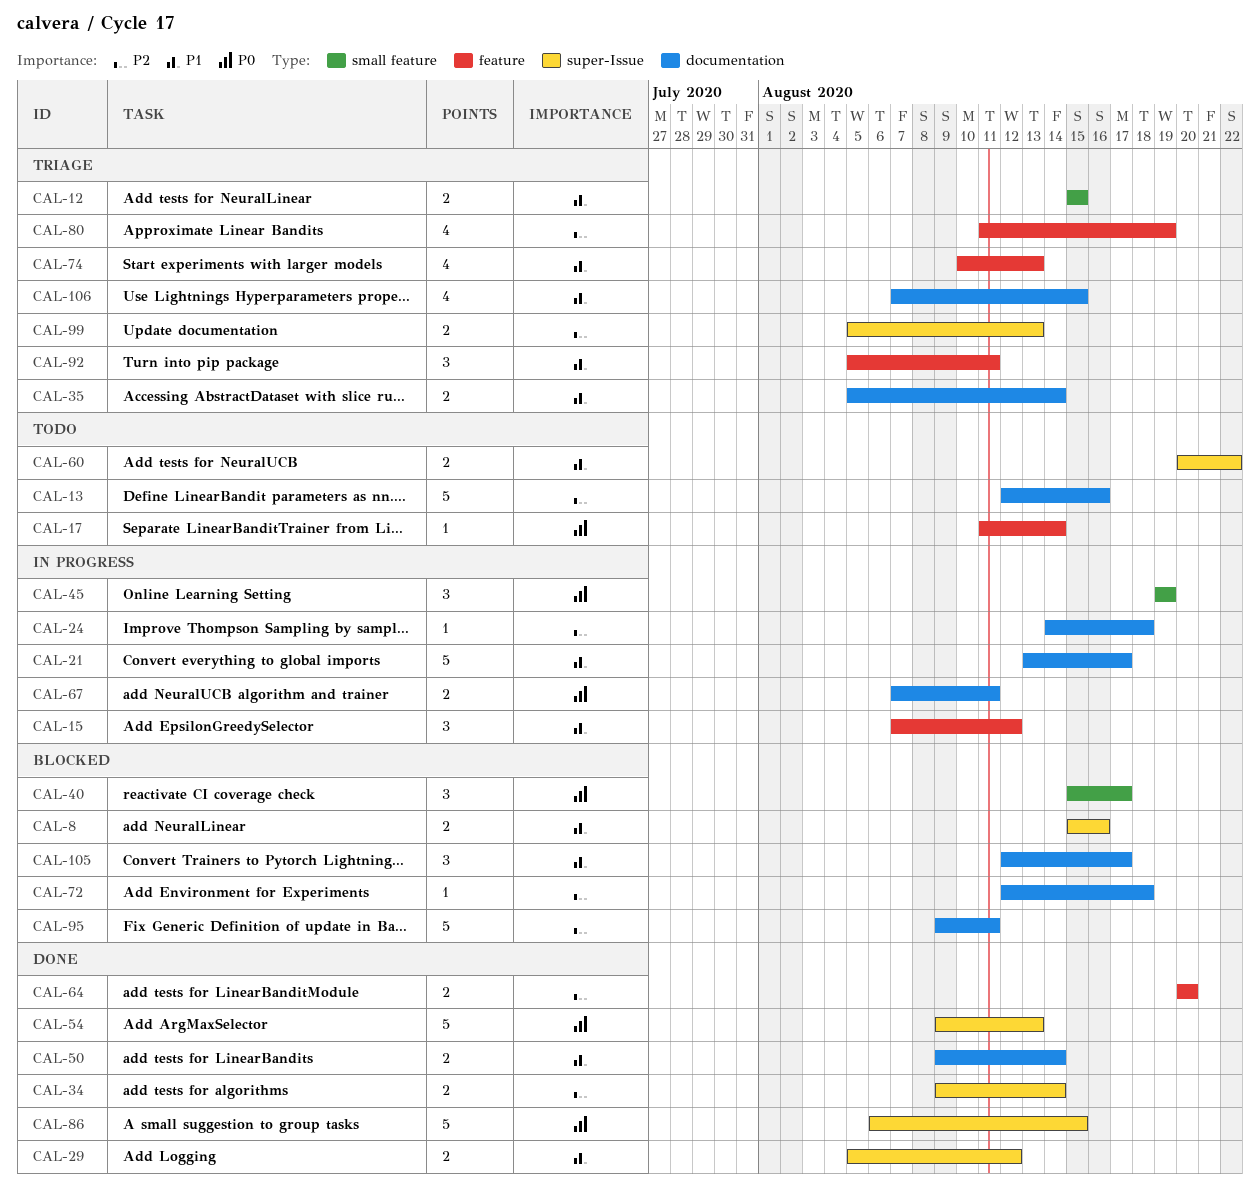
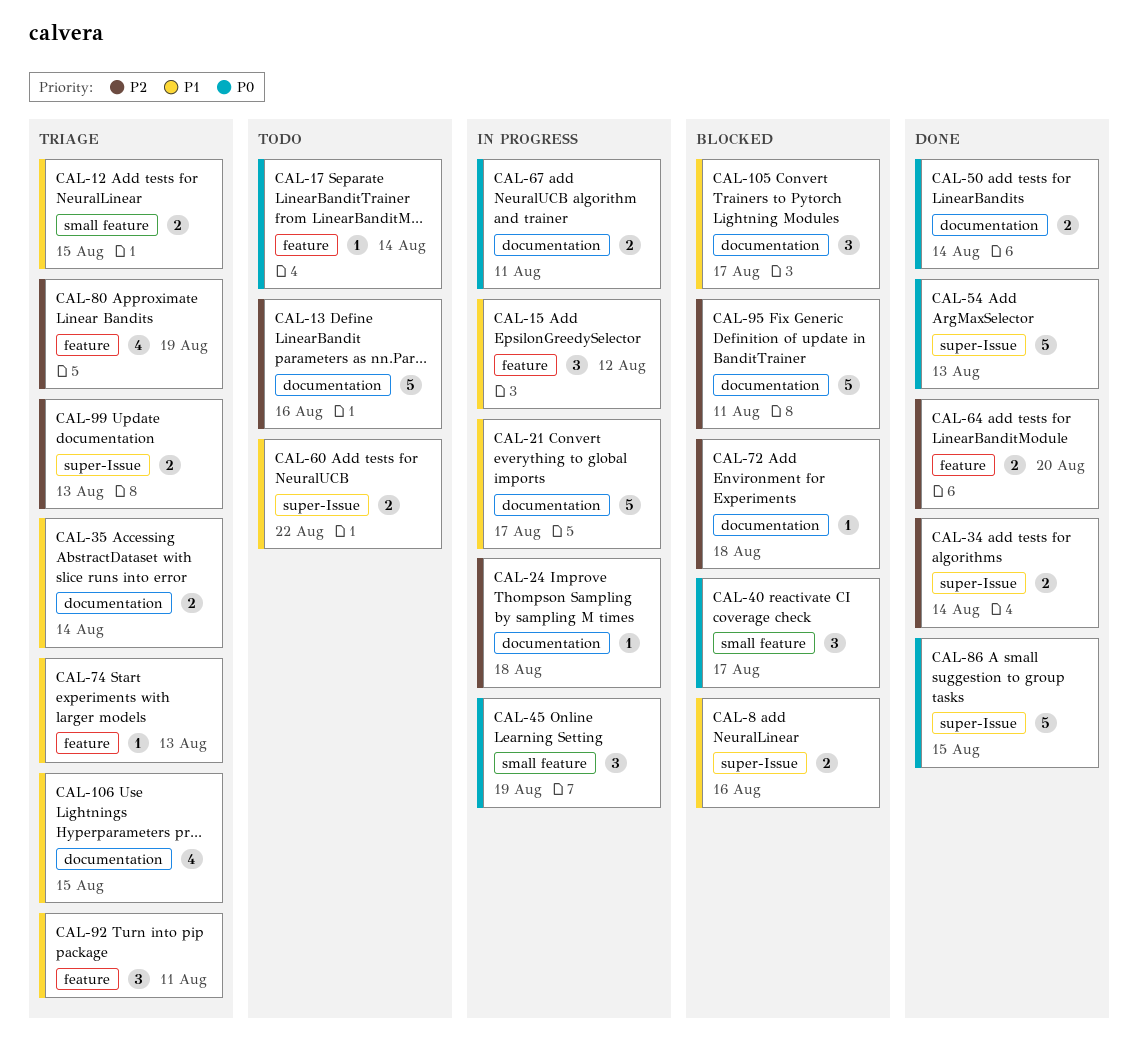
CAL-29: present -> none
CAL-50, priority: P1 -> P0
CAL-74, estimate: 4 -> 1

